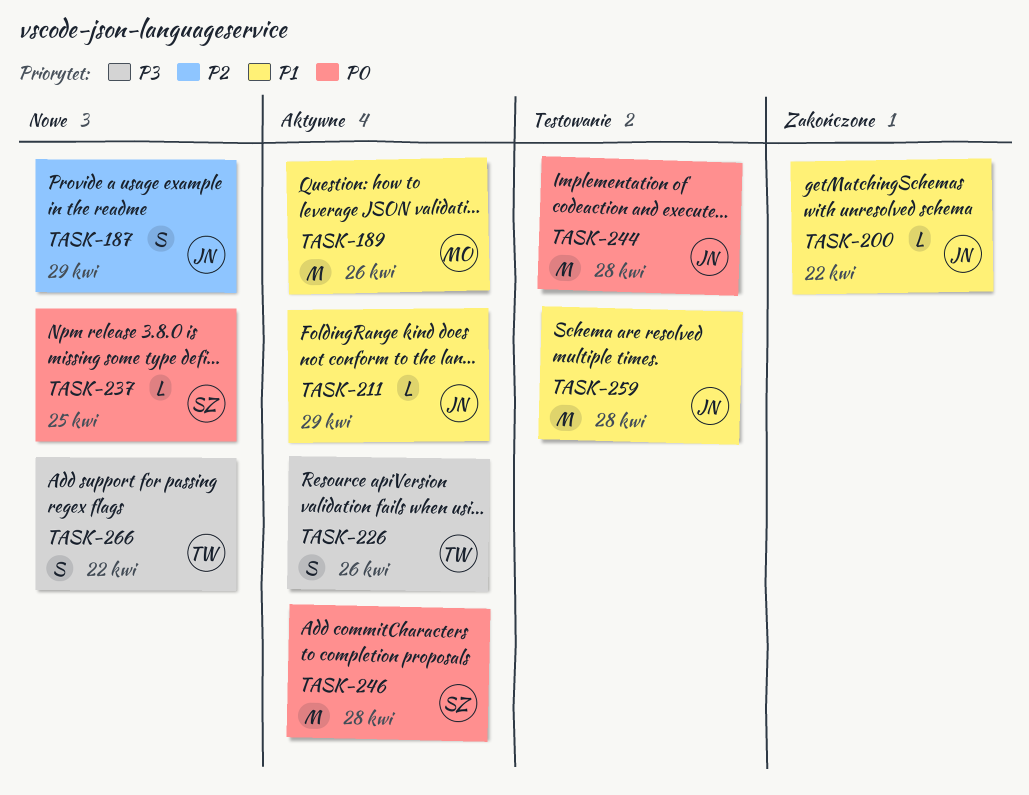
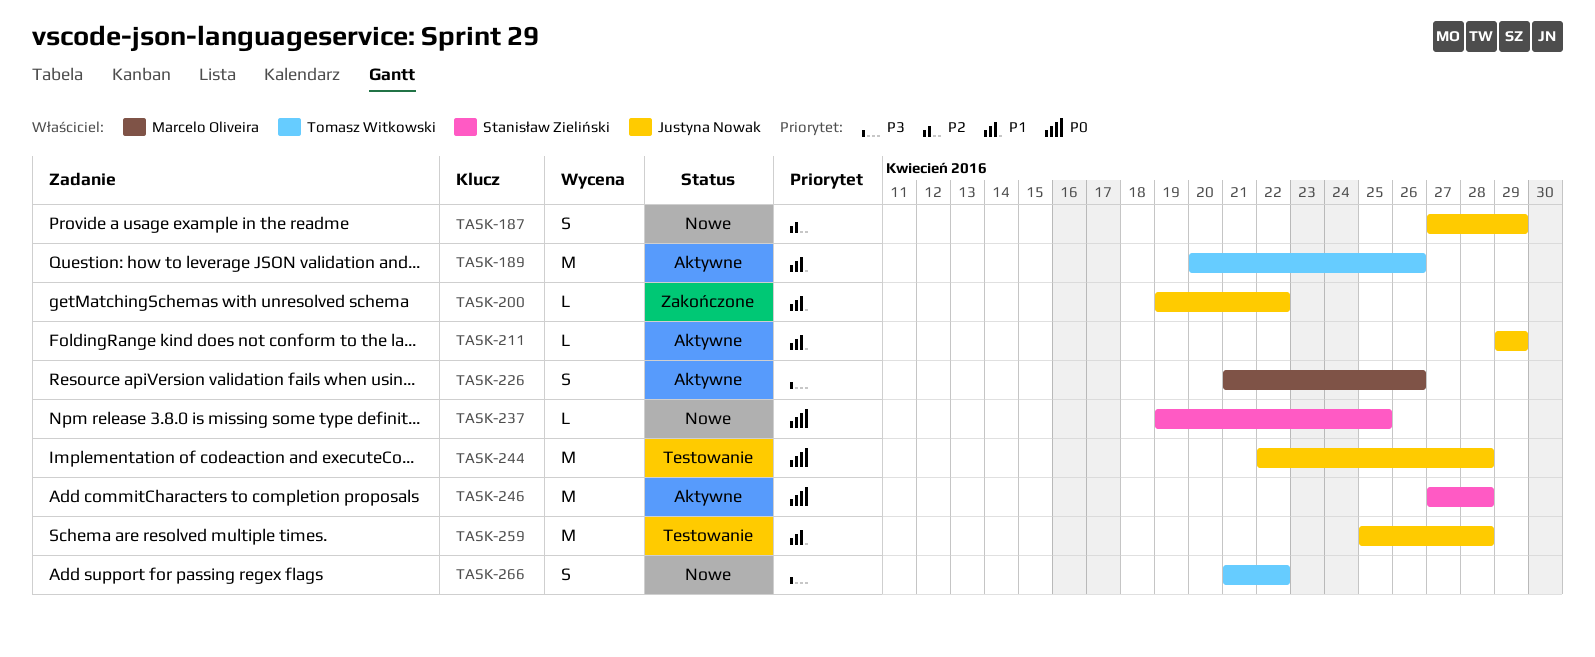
TASK-189, owner: Marcelo Oliveira -> Tomasz Witkowski
TASK-226, owner: Tomasz Witkowski -> Marcelo Oliveira

